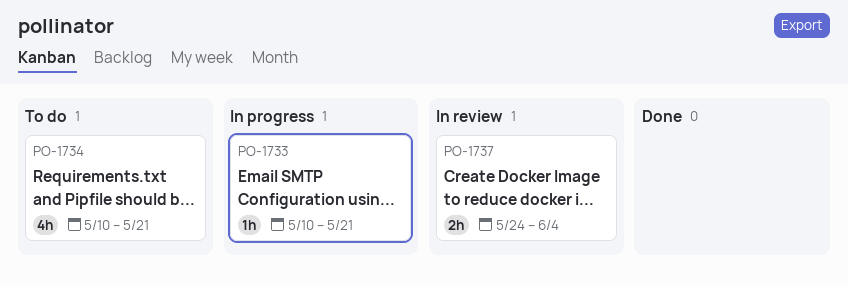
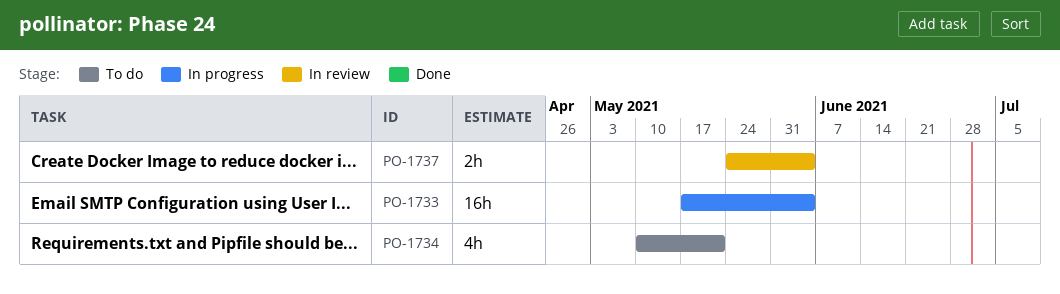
PO-1733, estimate: 1h -> 16h
PO-1733, start: May 10 -> May 17
PO-1733, due: May 21 -> Jun 4

